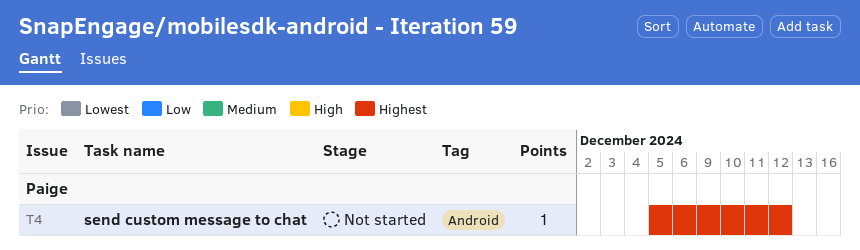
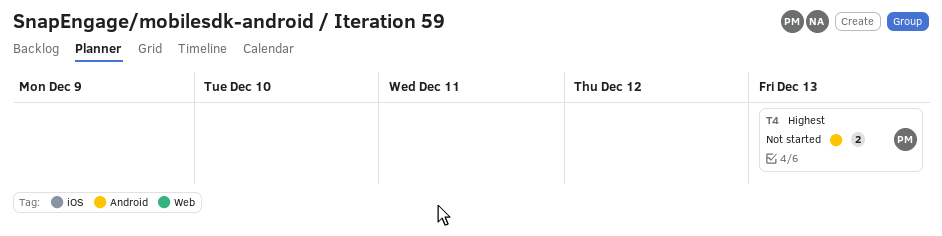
T4, estimate: 1 -> 2
T4, due: Dec 12 -> Dec 13

